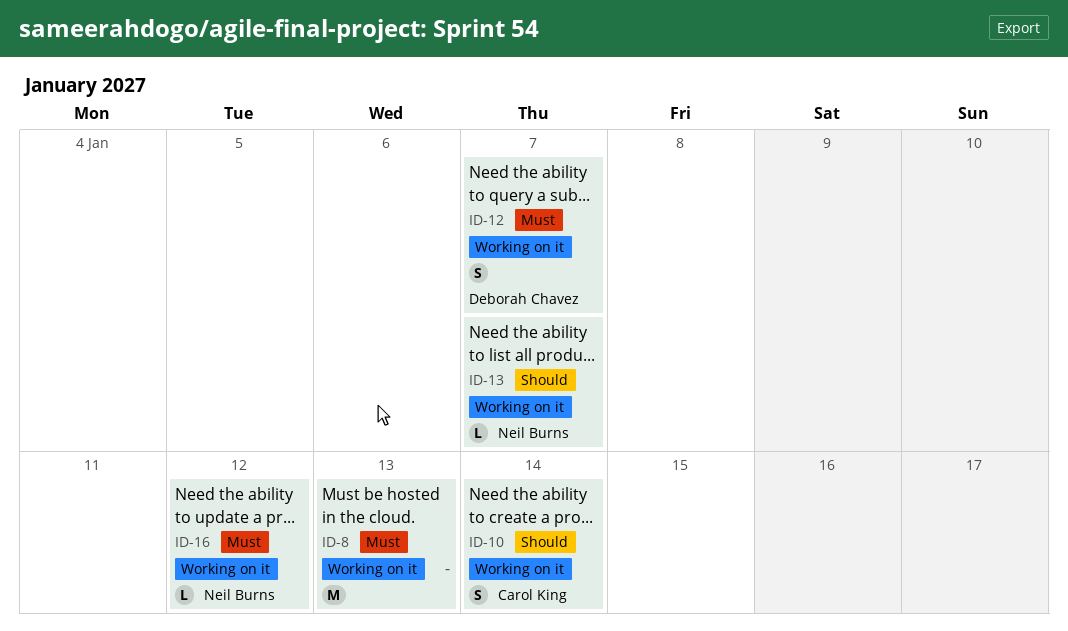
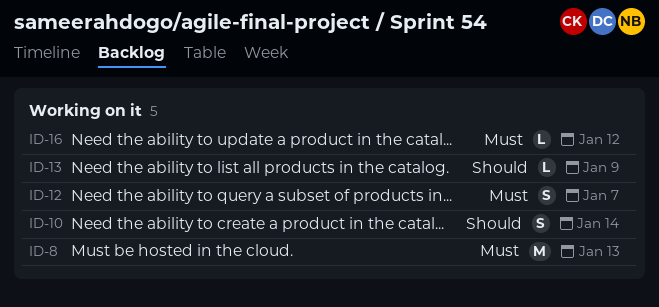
ID-13, due: Jan 7 -> Jan 9

